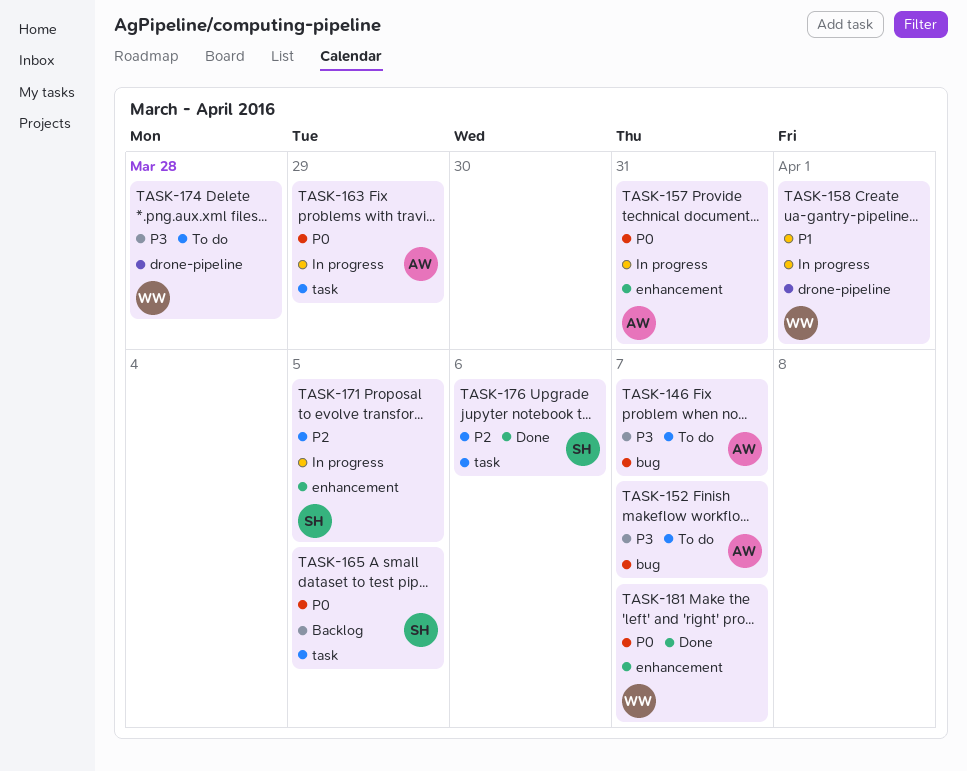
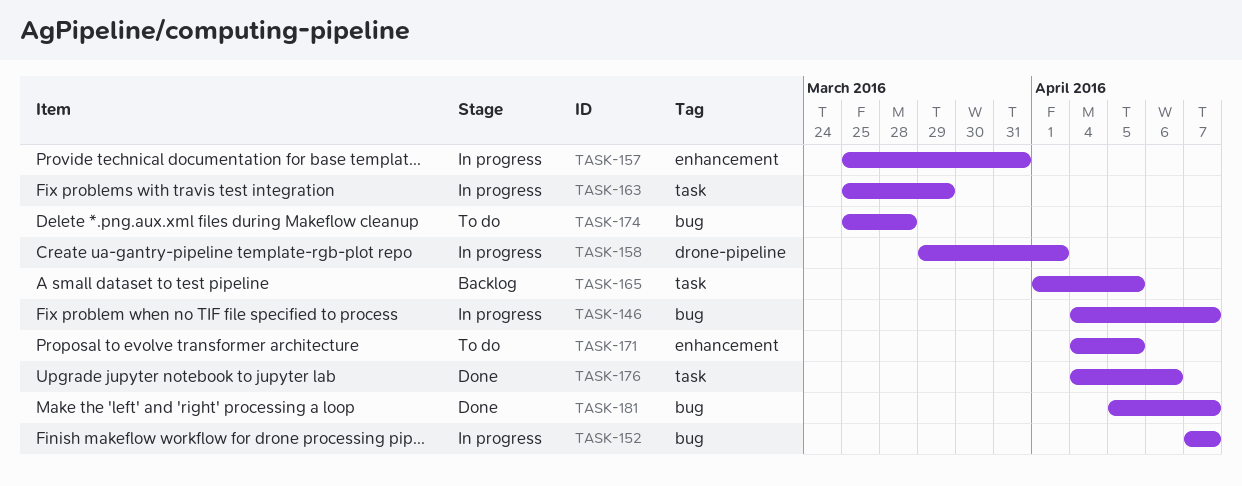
TASK-146, status: To do -> In progress
TASK-152, status: To do -> In progress
TASK-171, status: In progress -> To do
TASK-174, label: drone-pipeline -> bug
TASK-181, label: enhancement -> bug

